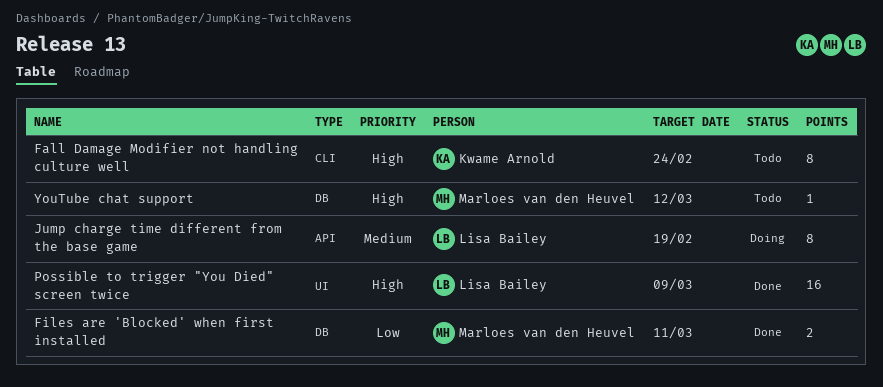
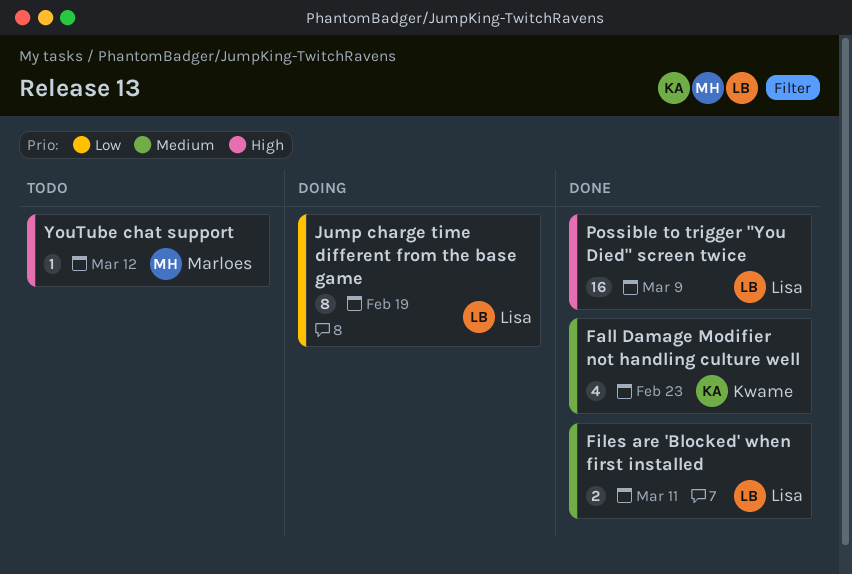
Fall Damage Modifier not handling culture well, status: Todo -> Done
Fall Damage Modifier not handling culture well, priority: High -> Medium
Fall Damage Modifier not handling culture well, estimate: 8 -> 4
Fall Damage Modifier not handling culture well, due: Feb 24 -> Feb 23
Files are 'Blocked' when first installed, owner: Marloes van den Heuvel -> Lisa Bailey
Files are 'Blocked' when first installed, priority: Low -> Medium
Jump charge time different from the base game, priority: Medium -> Low

